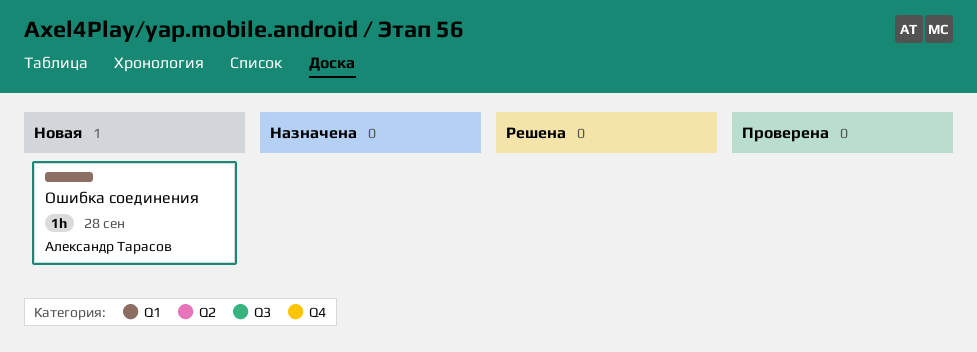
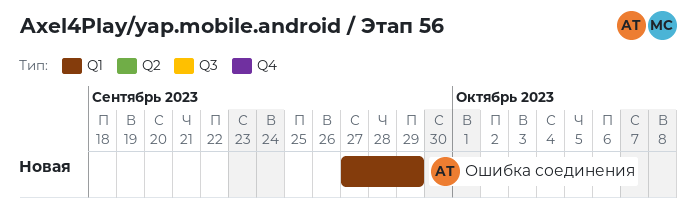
Ошибка соединения, due: Sep 28 -> Sep 29

